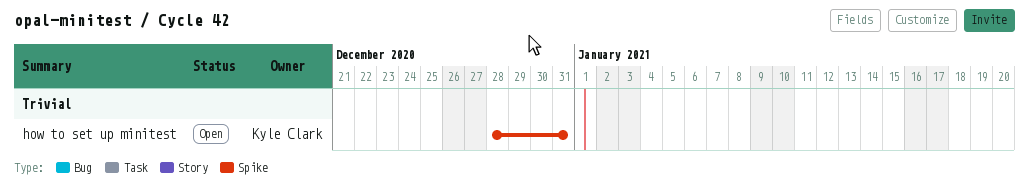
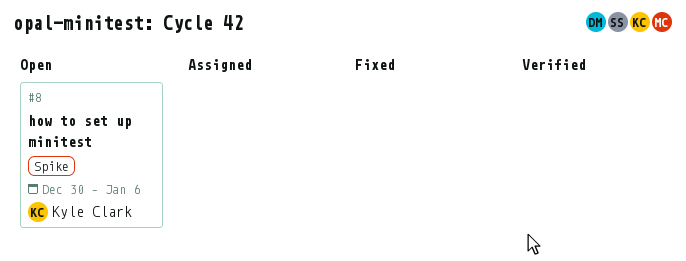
how to set up minitest, start: Dec 28 -> Dec 30
how to set up minitest, due: Dec 31 -> Jan 6

